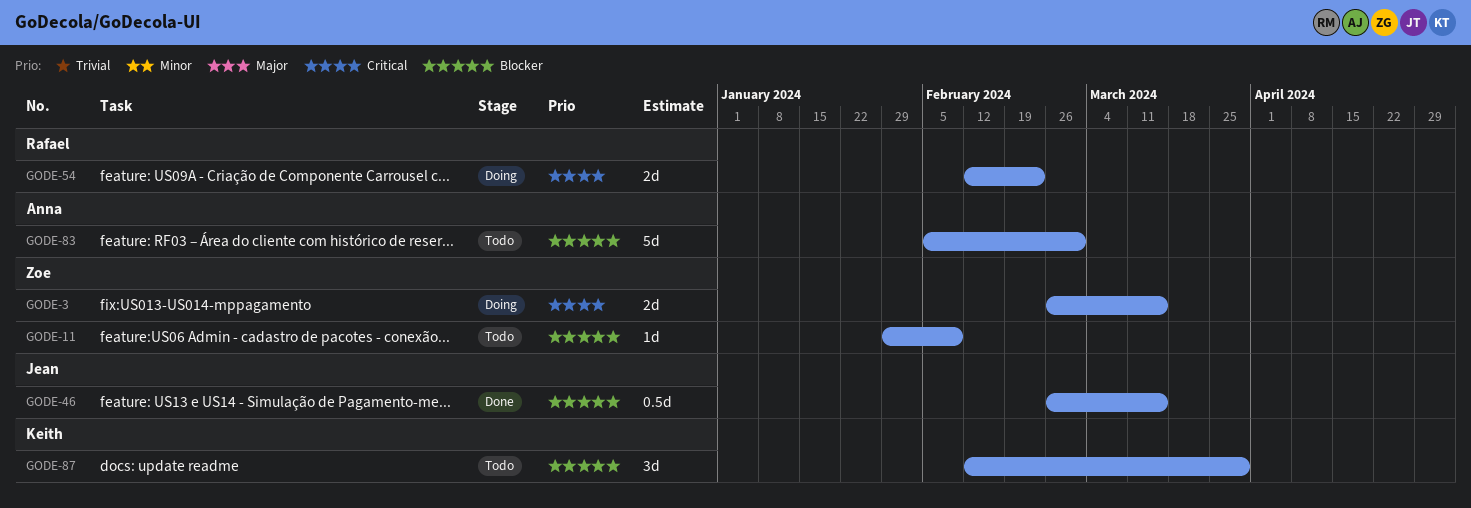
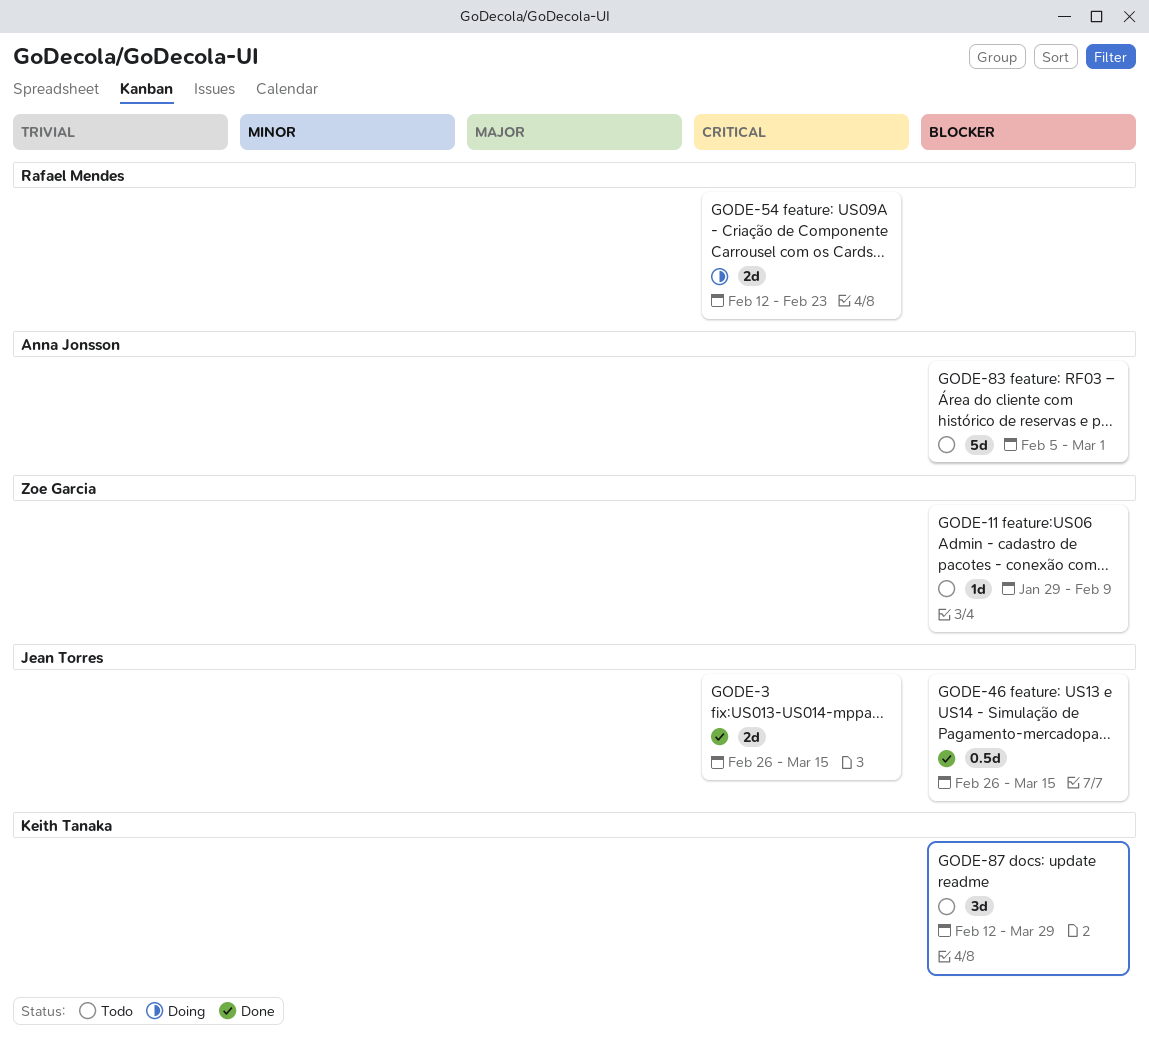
GODE-3, status: Doing -> Done
GODE-3, owner: Zoe Garcia -> Jean Torres

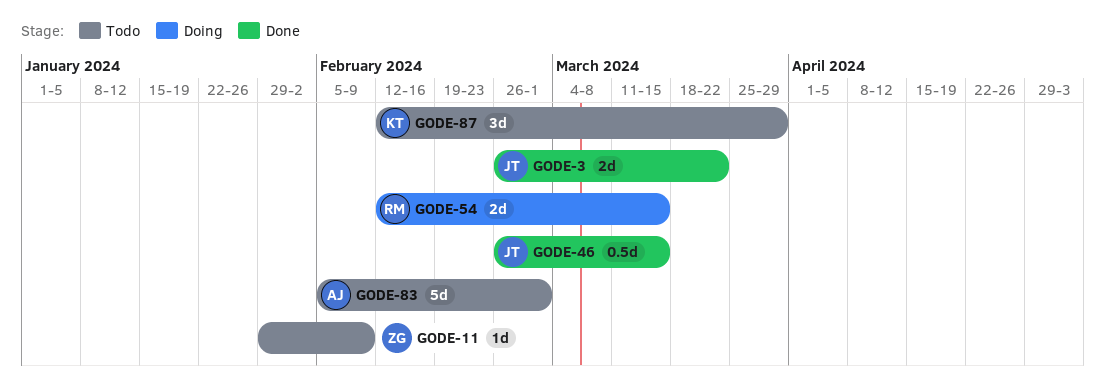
GODE-3, due: Mar 15 -> Mar 22
GODE-54, due: Feb 23 -> Mar 15

